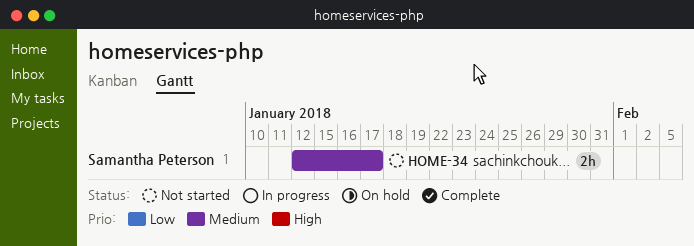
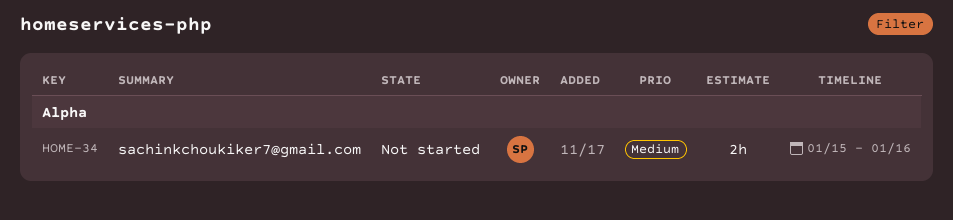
HOME-34, start: Jan 12 -> Jan 15
HOME-34, due: Jan 17 -> Jan 16

